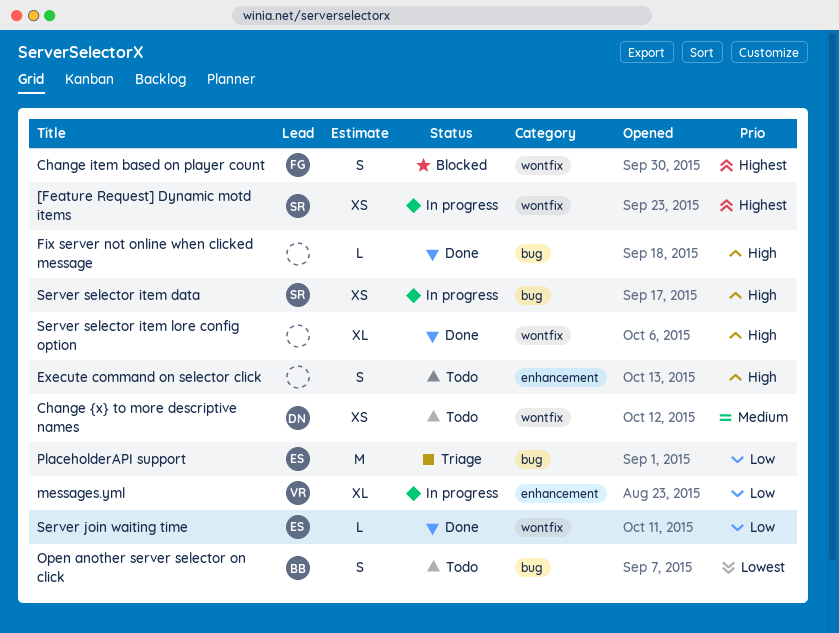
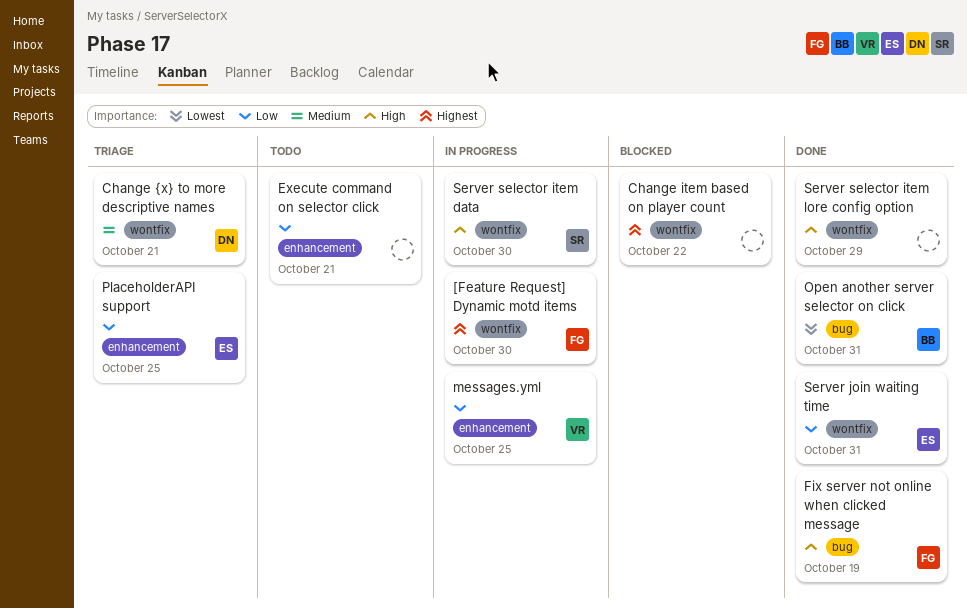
[Feature Request] Dynamic motd items, owner: SR -> FG
Change item based on player count, owner: FG -> none
Change {x} to more descriptive names, status: Todo -> Triage
Execute command on selector click, priority: High -> Low
Fix server not online when clicked message, owner: none -> FG
Open another server selector on click, status: Todo -> Done
PlaceholderAPI support, label: bug -> enhancement
Server selector item data, label: bug -> wontfix

